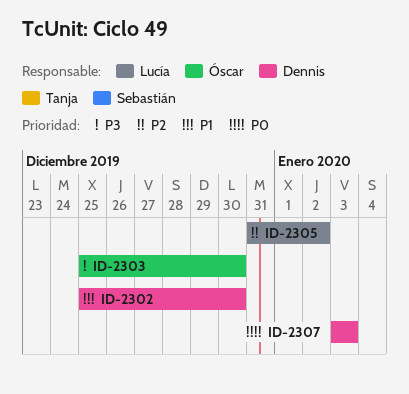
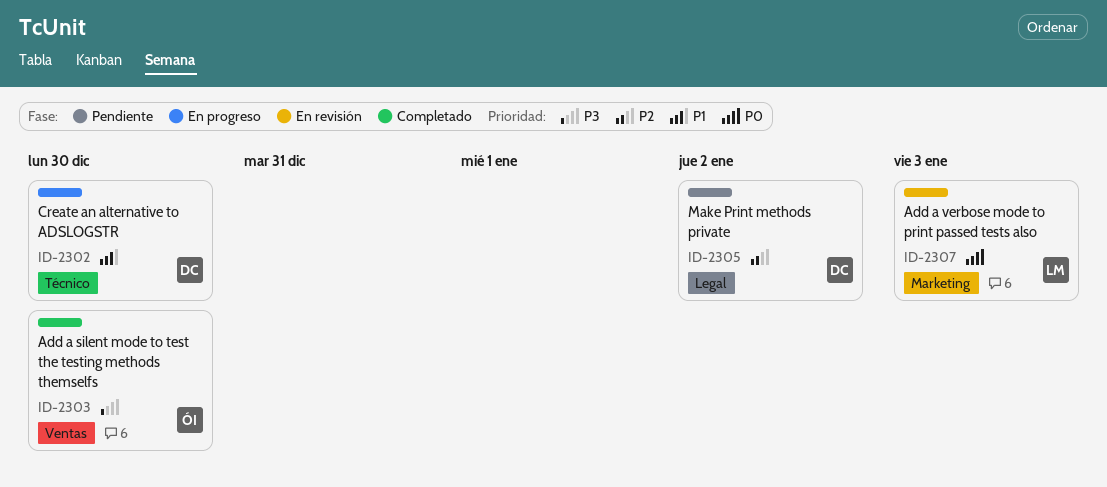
ID-2305, owner: Lucía -> Dennis
ID-2307, owner: Dennis -> Lucía

